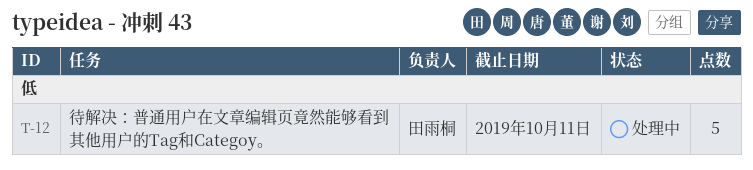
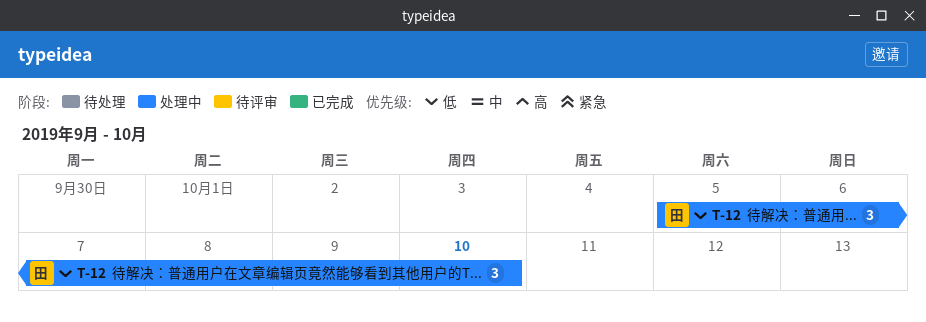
T-12, estimate: 5 -> 3
T-12, due: Oct 11 -> Oct 10

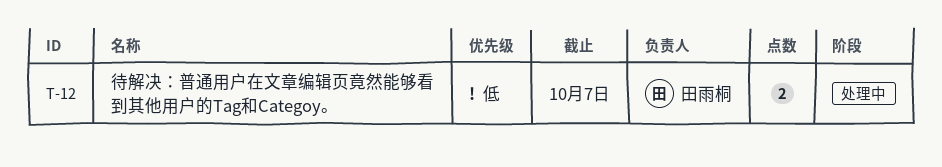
T-12, estimate: 3 -> 2
T-12, due: Oct 10 -> Oct 7

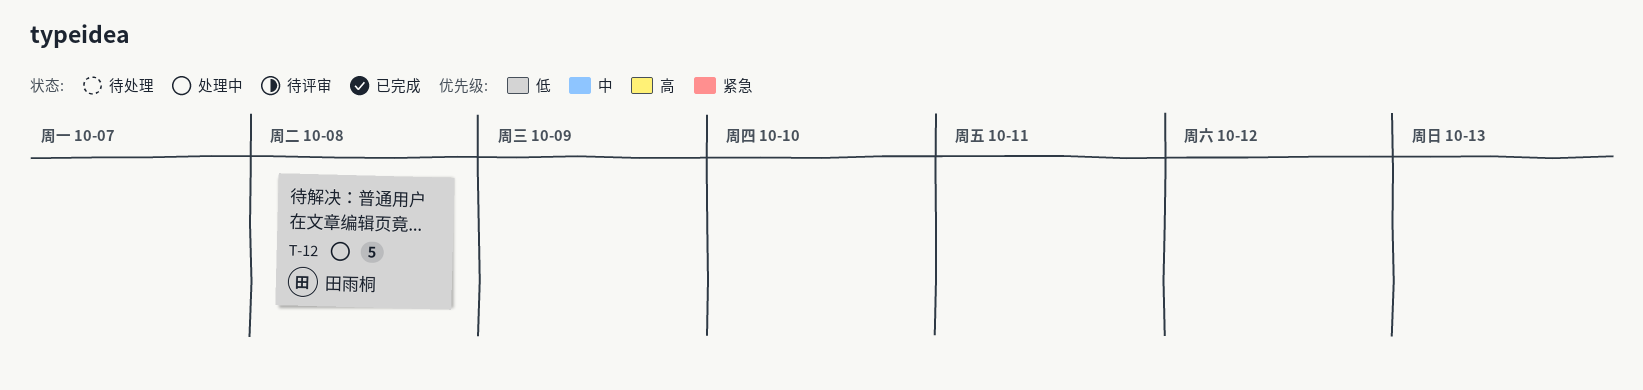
T-12, estimate: 2 -> 5
T-12, due: Oct 7 -> Oct 8

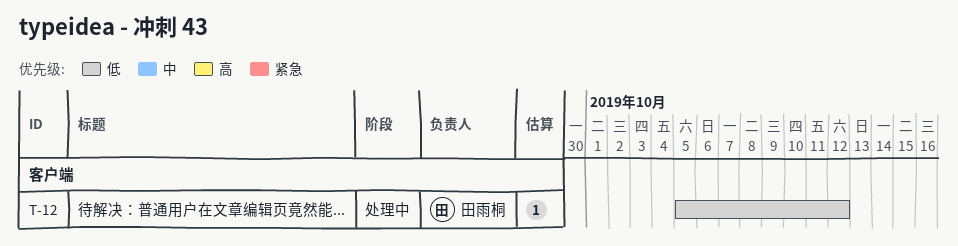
T-12, estimate: 5 -> 1
T-12, due: Oct 8 -> Oct 12

